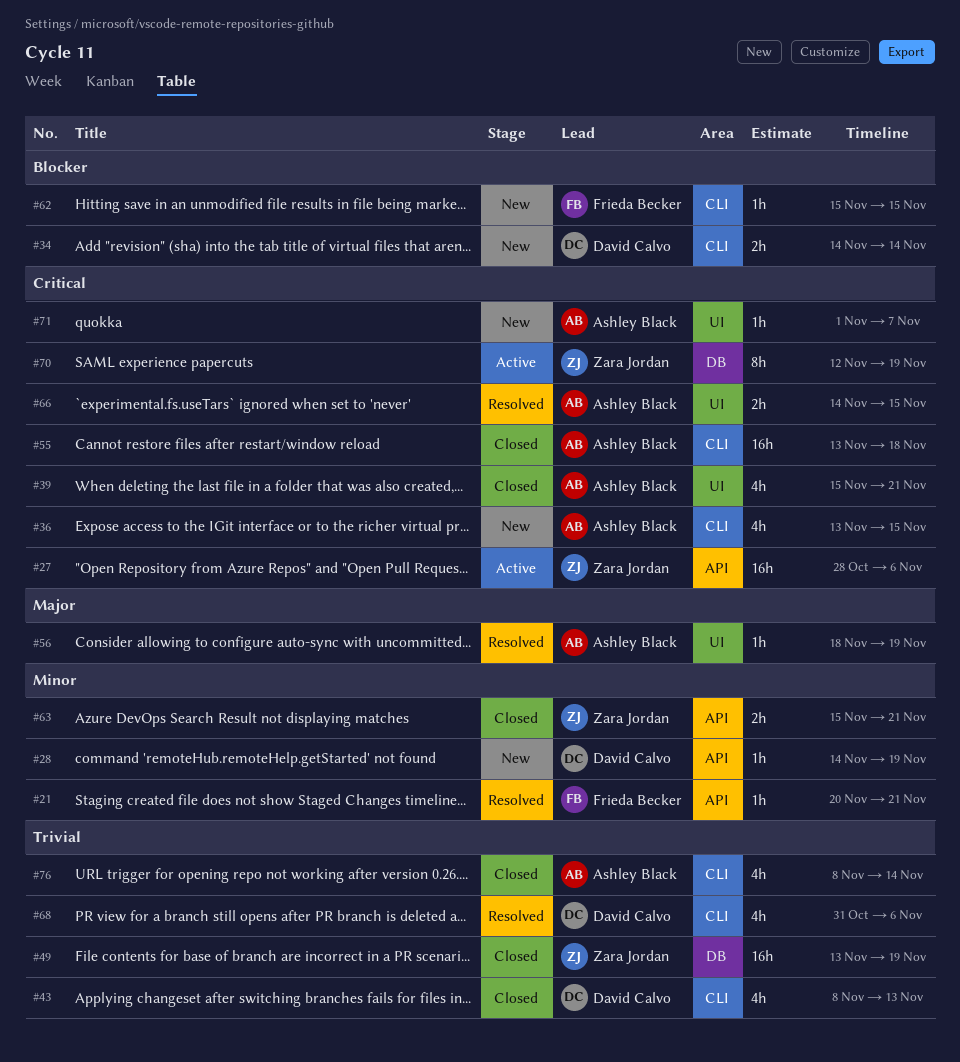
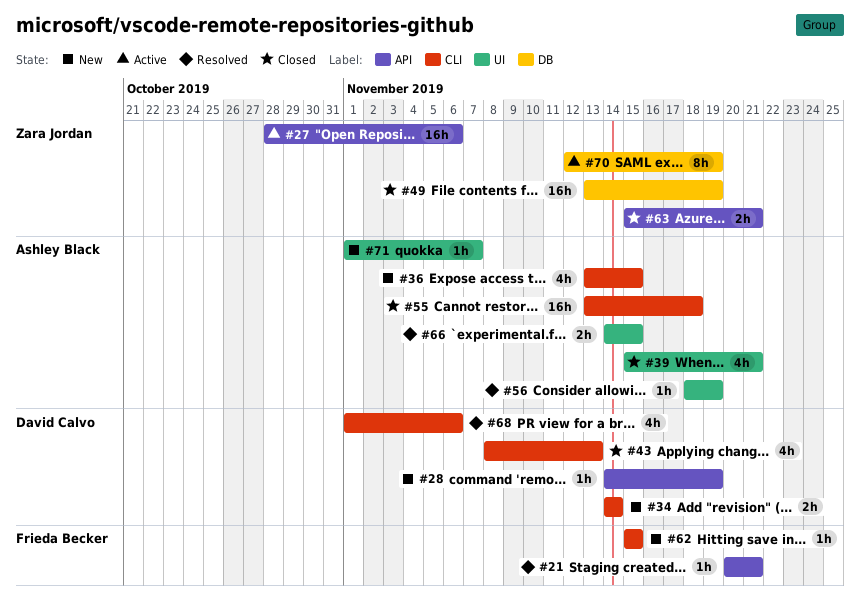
#68, start: Oct 31 -> Nov 1
#76: present -> none

